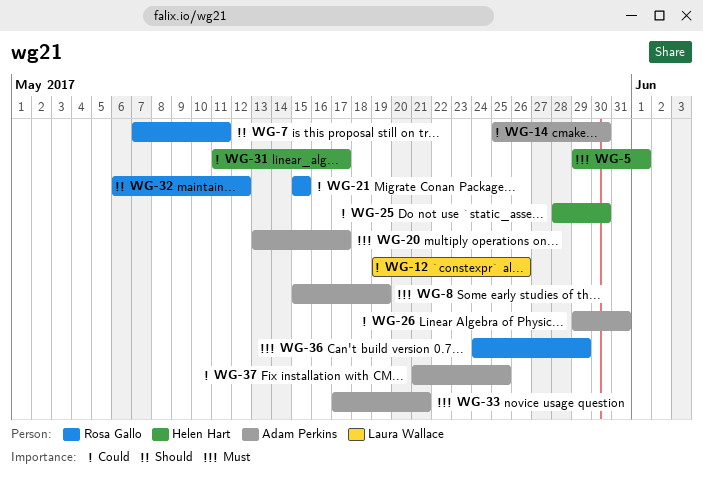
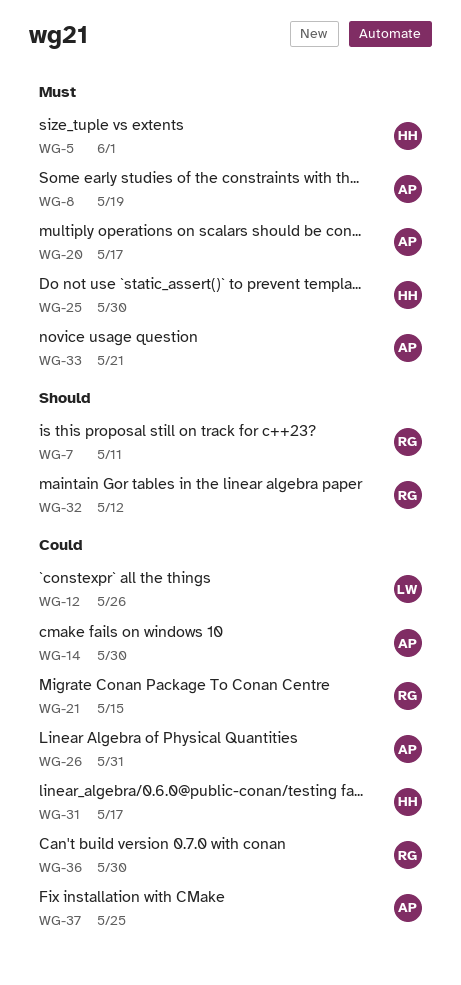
WG-25, priority: Could -> Must
WG-36, priority: Must -> Could
WG-36, due: May 29 -> May 30

